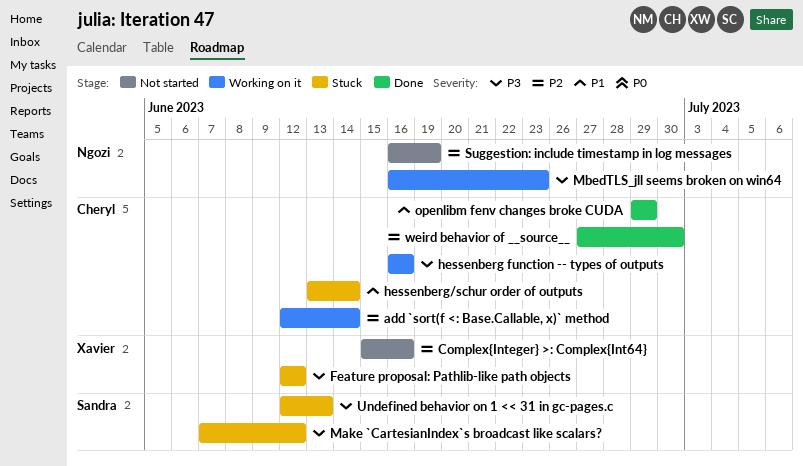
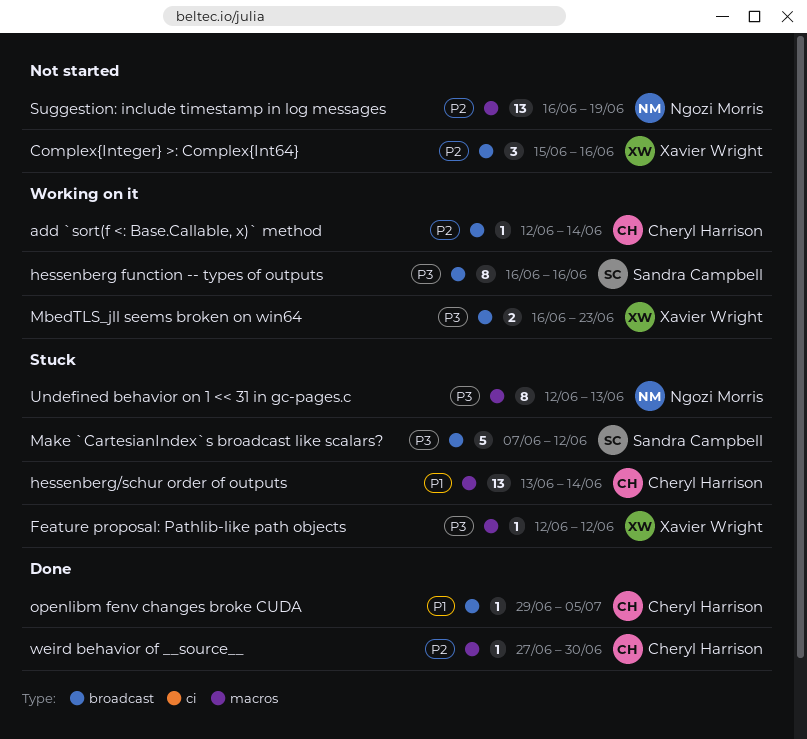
hessenberg function -- types of outputs, owner: Cheryl Harrison -> Sandra Campbell
MbedTLS_jll seems broken on win64, owner: Ngozi Morris -> Xavier Wright
openlibm fenv changes broke CUDA, due: Jun 29 -> Jul 5
Undefined behavior on 1 << 31 in gc-pages.c, owner: Sandra Campbell -> Ngozi Morris

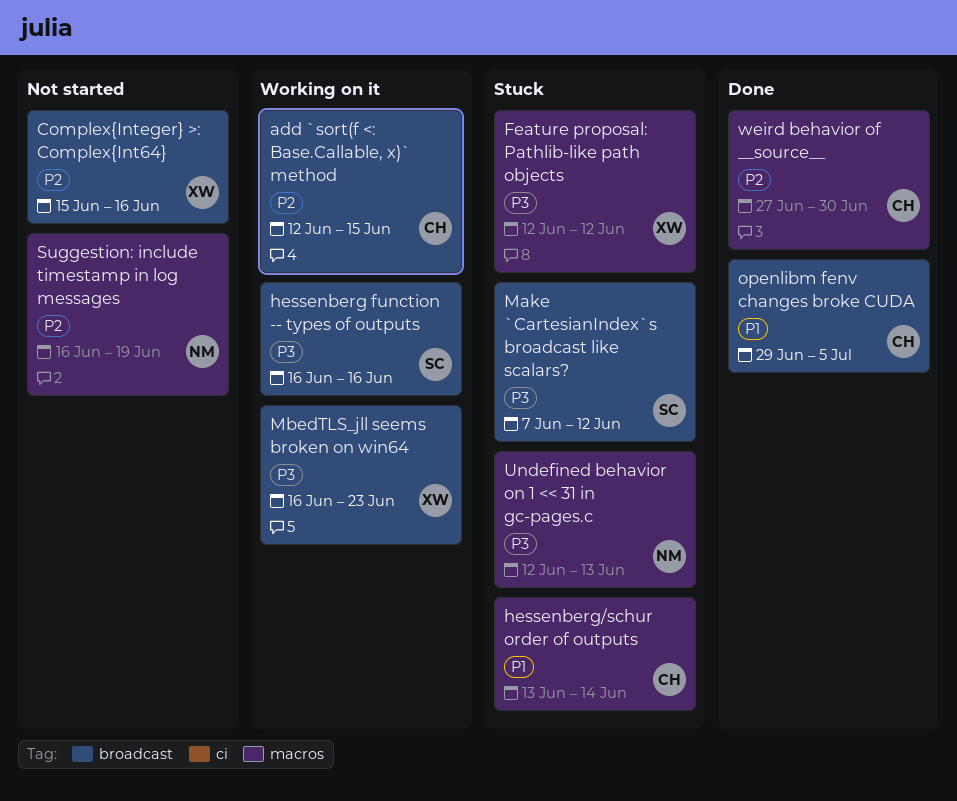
add `sort(f <: Base.Callable, x)` method, due: Jun 14 -> Jun 15

